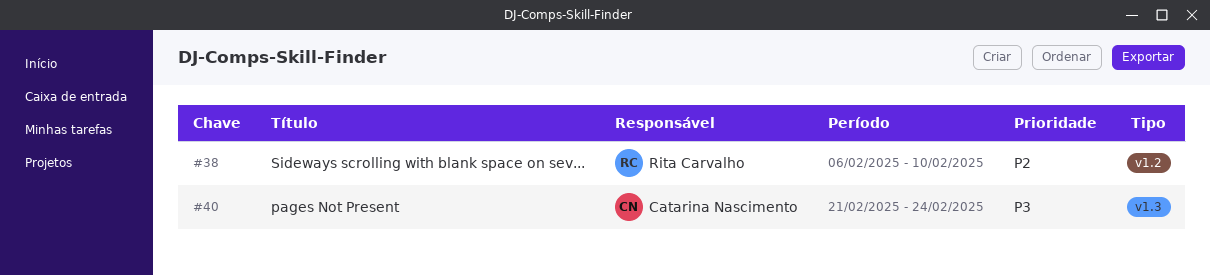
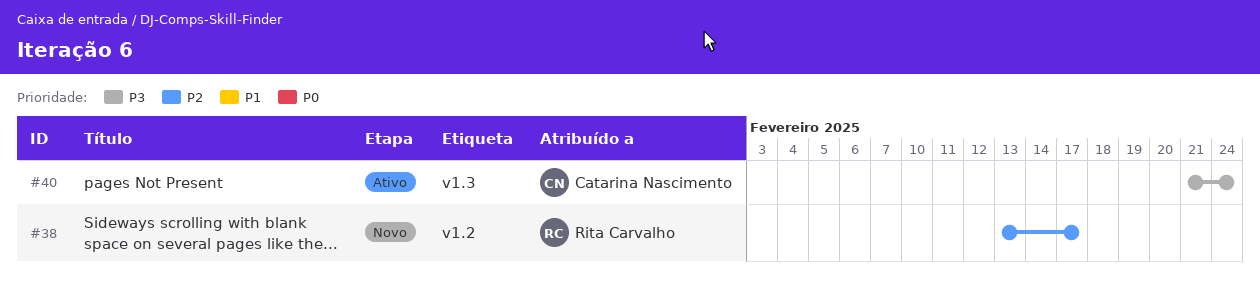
#38, start: Feb 6 -> Feb 13
#38, due: Feb 10 -> Feb 17

